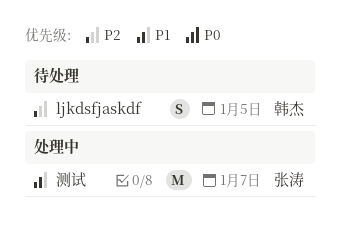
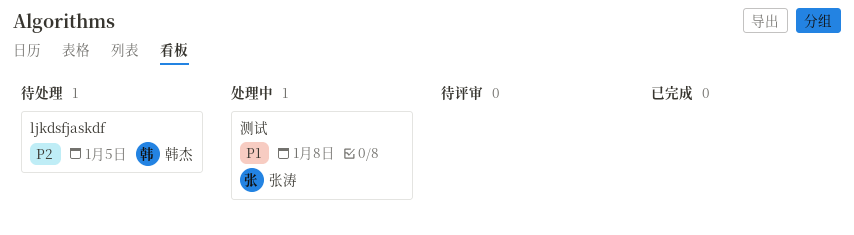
测试, due: Jan 7 -> Jan 8

